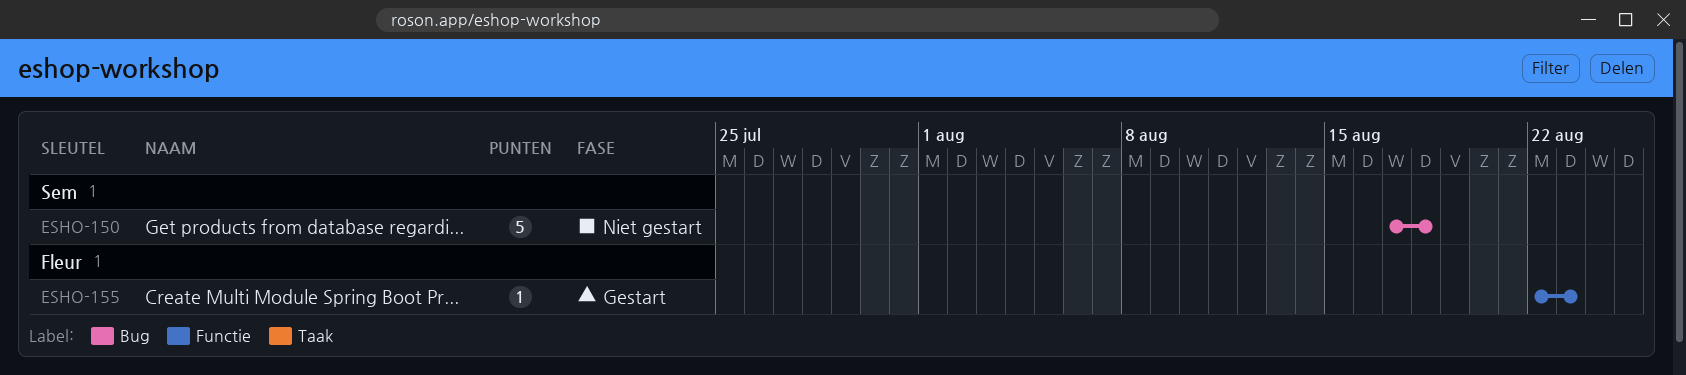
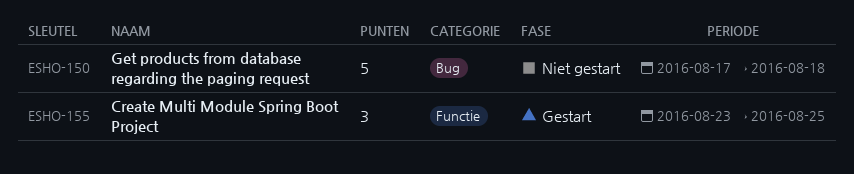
ESHO-155, estimate: 1 -> 3
ESHO-155, start: Aug 22 -> Aug 23
ESHO-155, due: Aug 23 -> Aug 25

